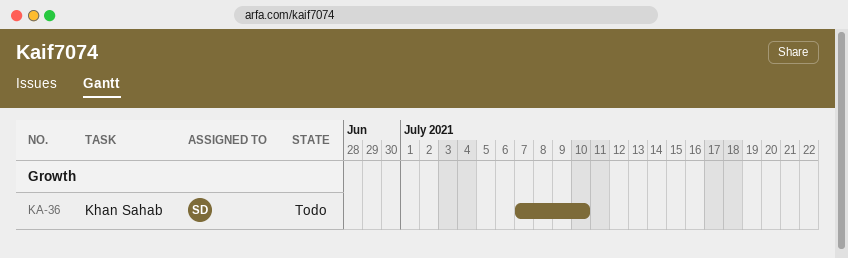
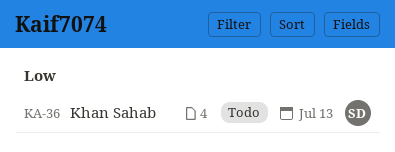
KA-36, due: Jul 10 -> Jul 13

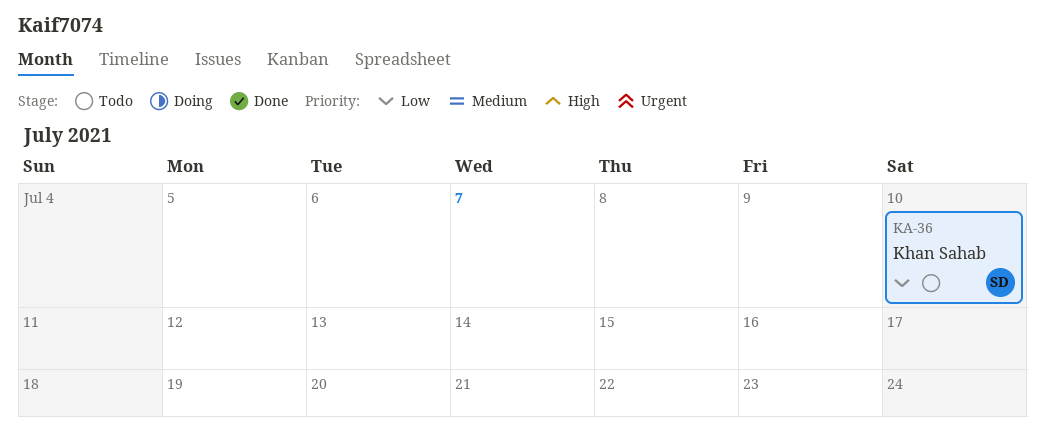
KA-36, due: Jul 13 -> Jul 10

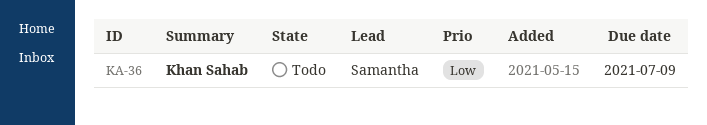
KA-36, due: Jul 10 -> Jul 9

